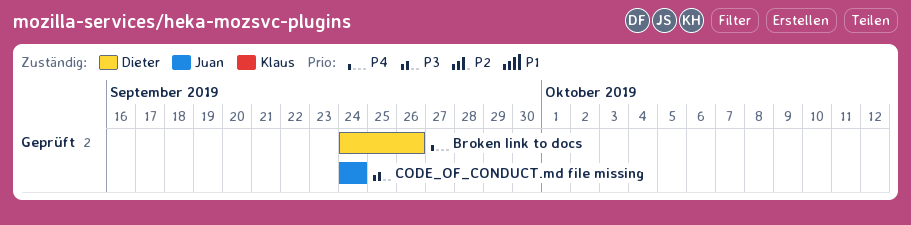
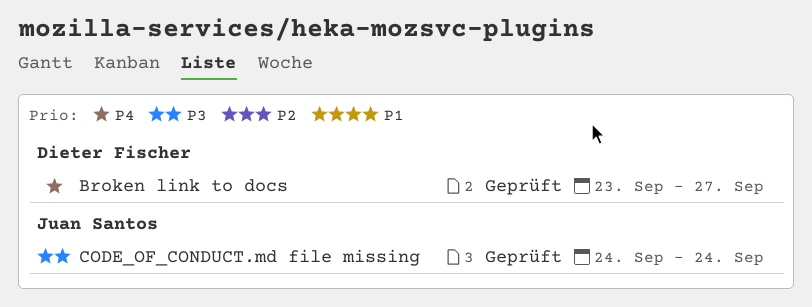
Broken link to docs, start: Sep 24 -> Sep 23
Broken link to docs, due: Sep 26 -> Sep 27

